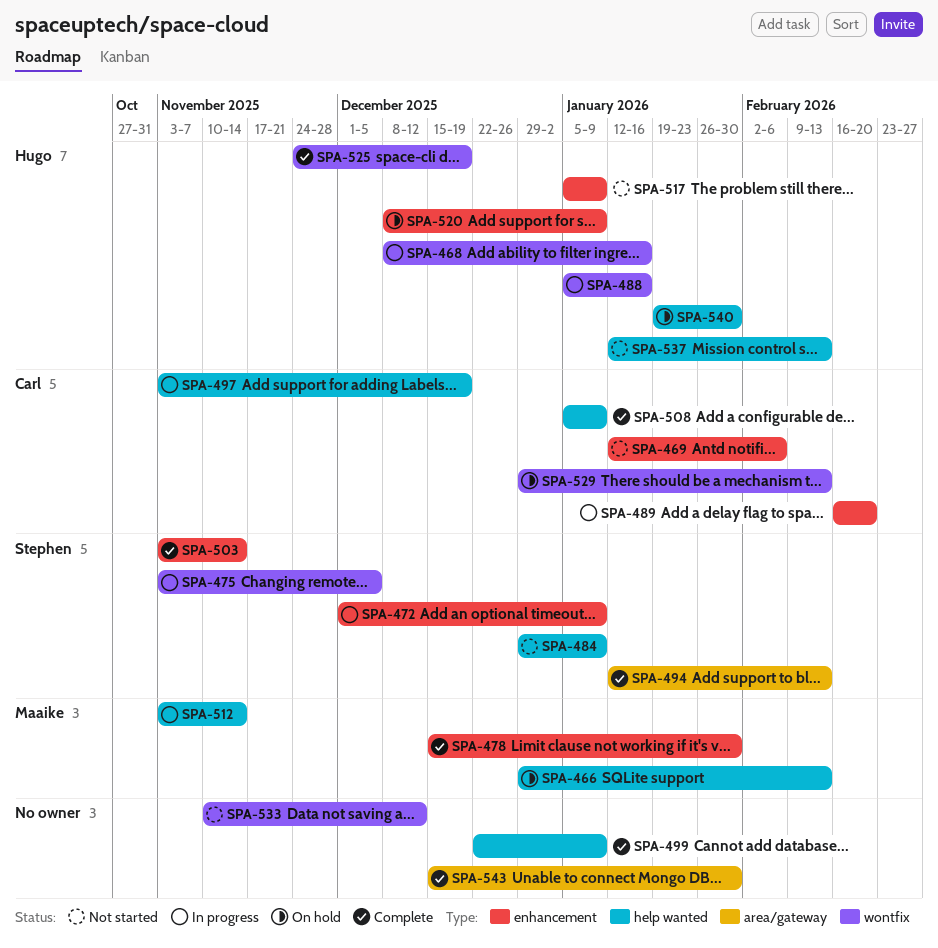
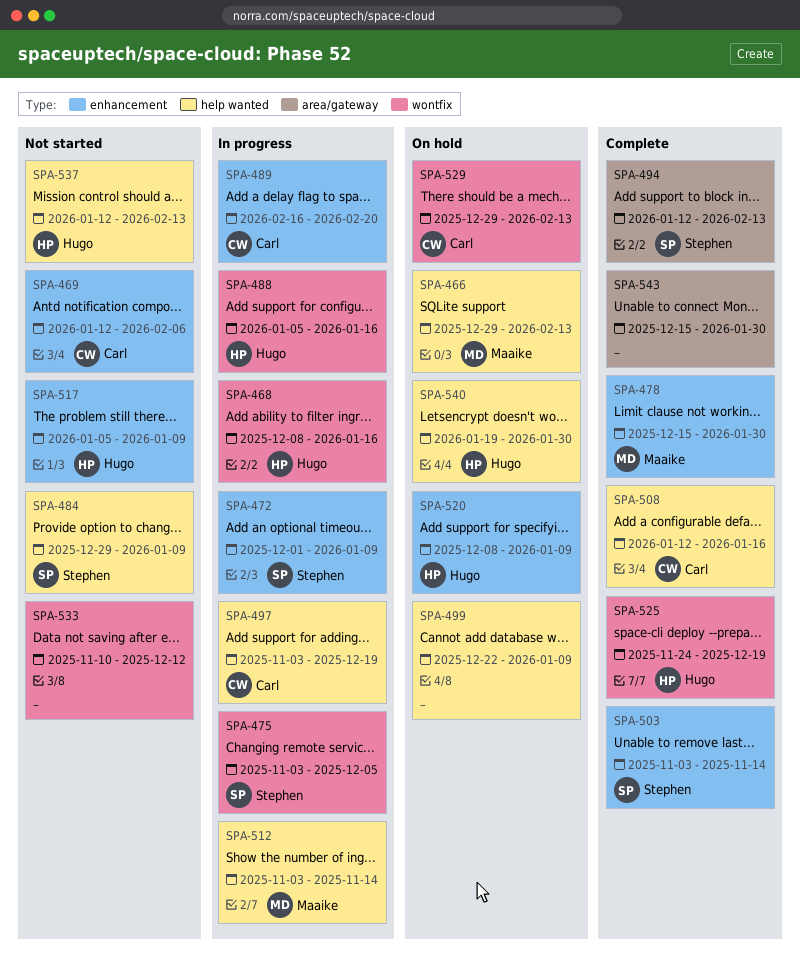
SPA-499, status: Complete -> On hold
SPA-508, start: Jan 5 -> Jan 12
SPA-508, due: Jan 9 -> Jan 16

